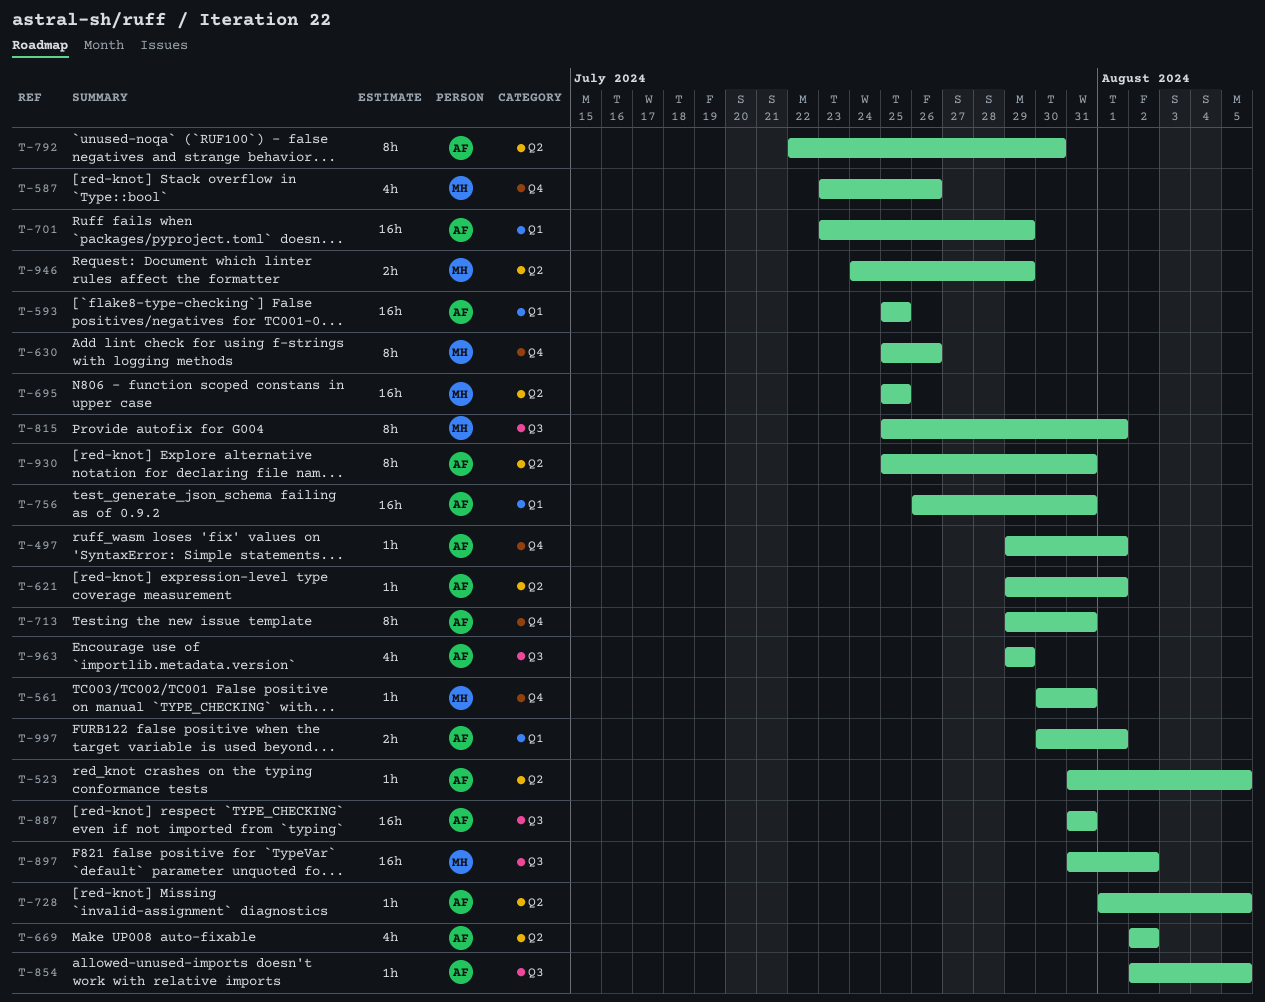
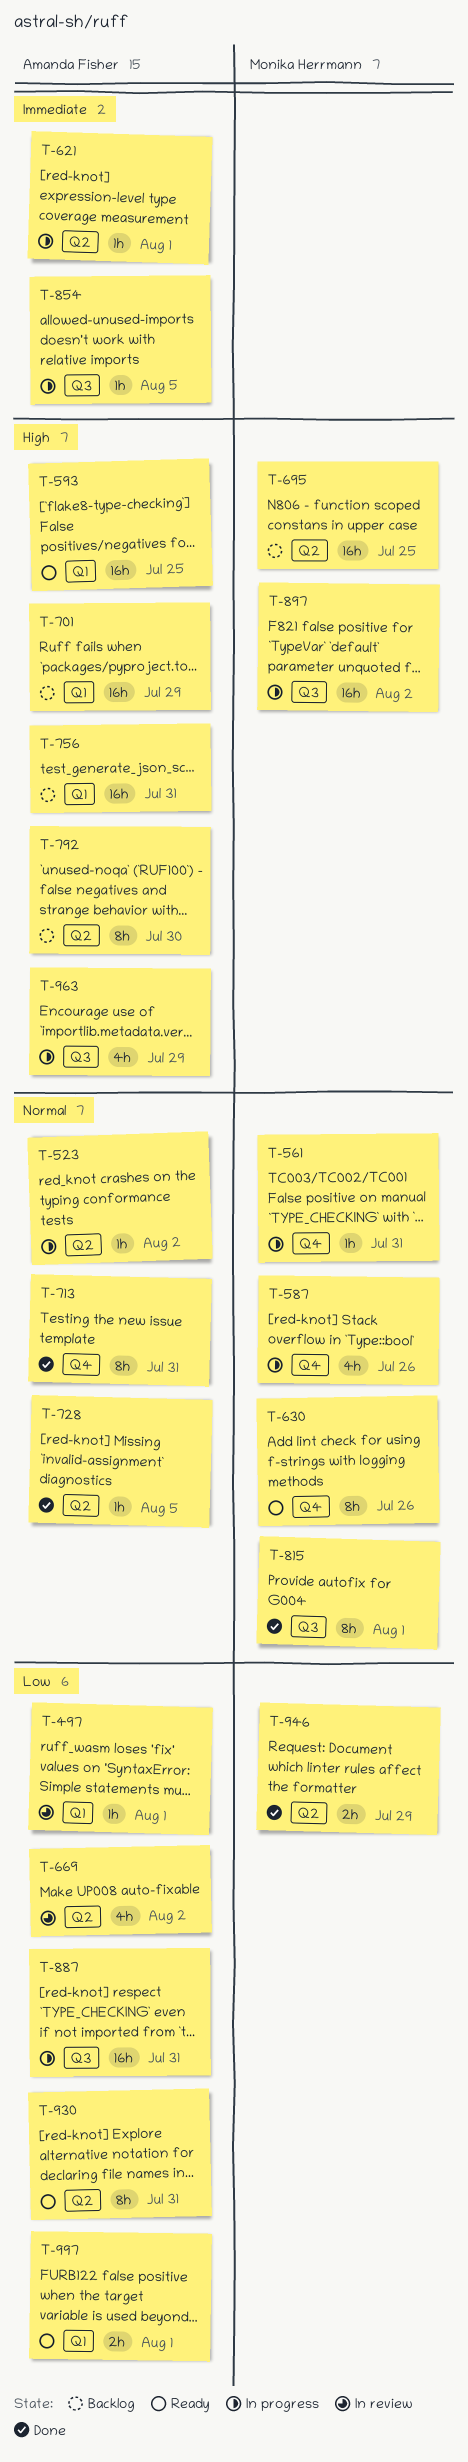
T-497, label: Q4 -> Q1
T-523, due: Aug 5 -> Aug 2

